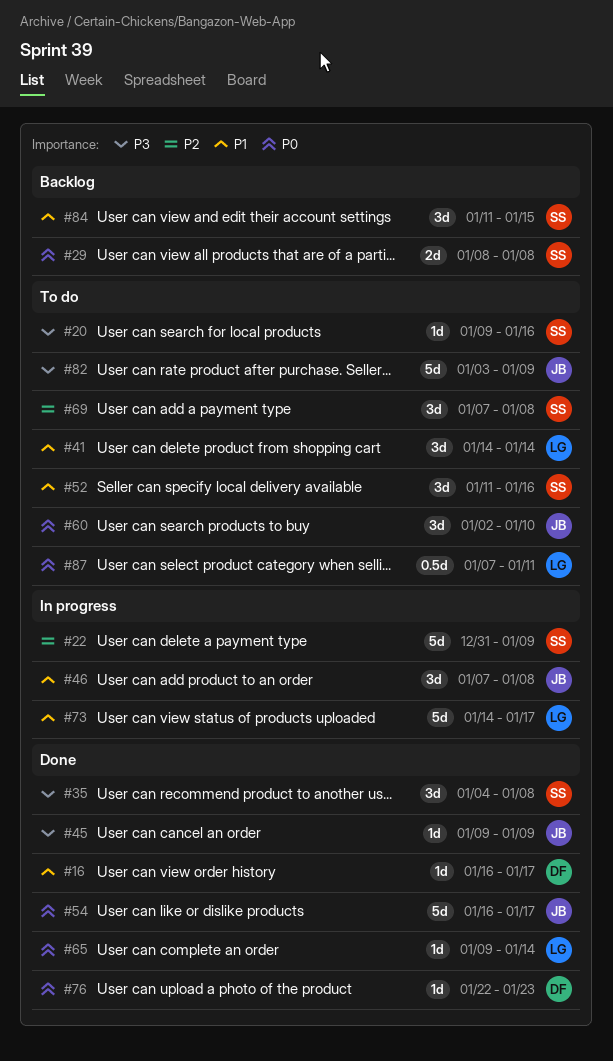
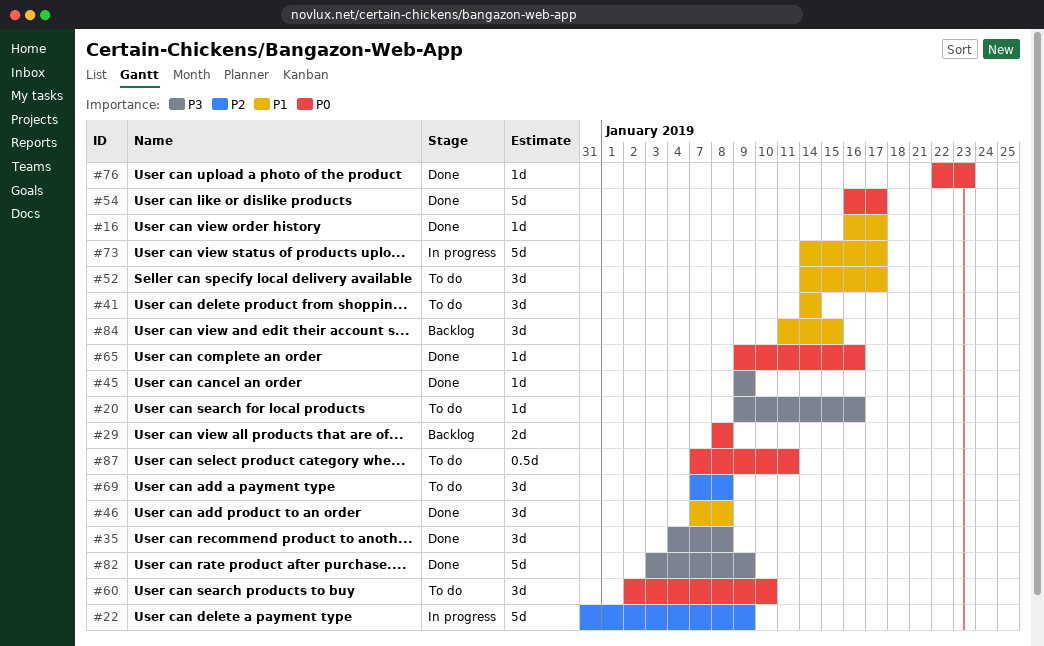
#46, status: In progress -> Done
#52, start: Jan 11 -> Jan 14
#52, due: Jan 16 -> Jan 17
#65, due: Jan 14 -> Jan 16
#82, status: To do -> Done

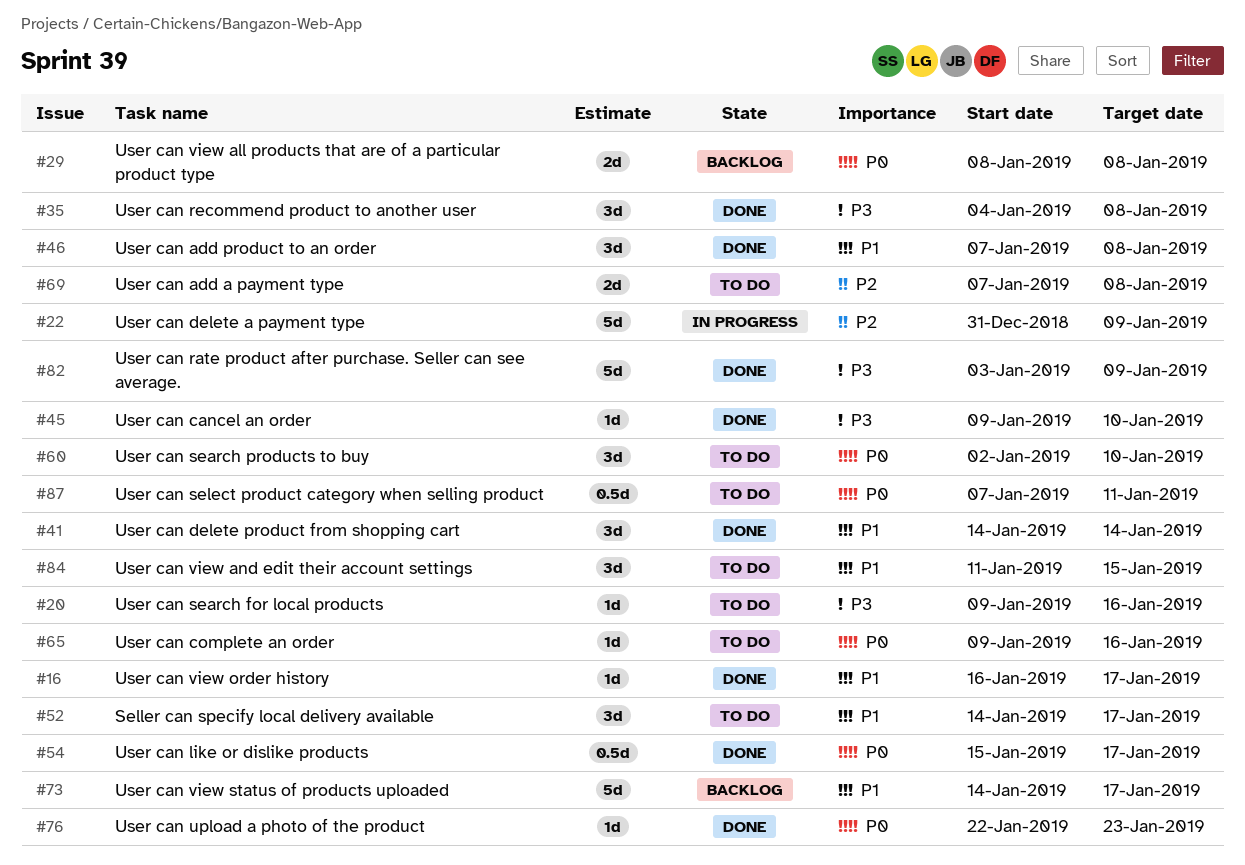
#41, status: To do -> Done
#45, due: Jan 9 -> Jan 10
#54, estimate: 5d -> 0.5d
#54, start: Jan 16 -> Jan 15
#65, status: Done -> To do
#69, estimate: 3d -> 2d
#73, status: In progress -> Backlog
#84, status: Backlog -> To do

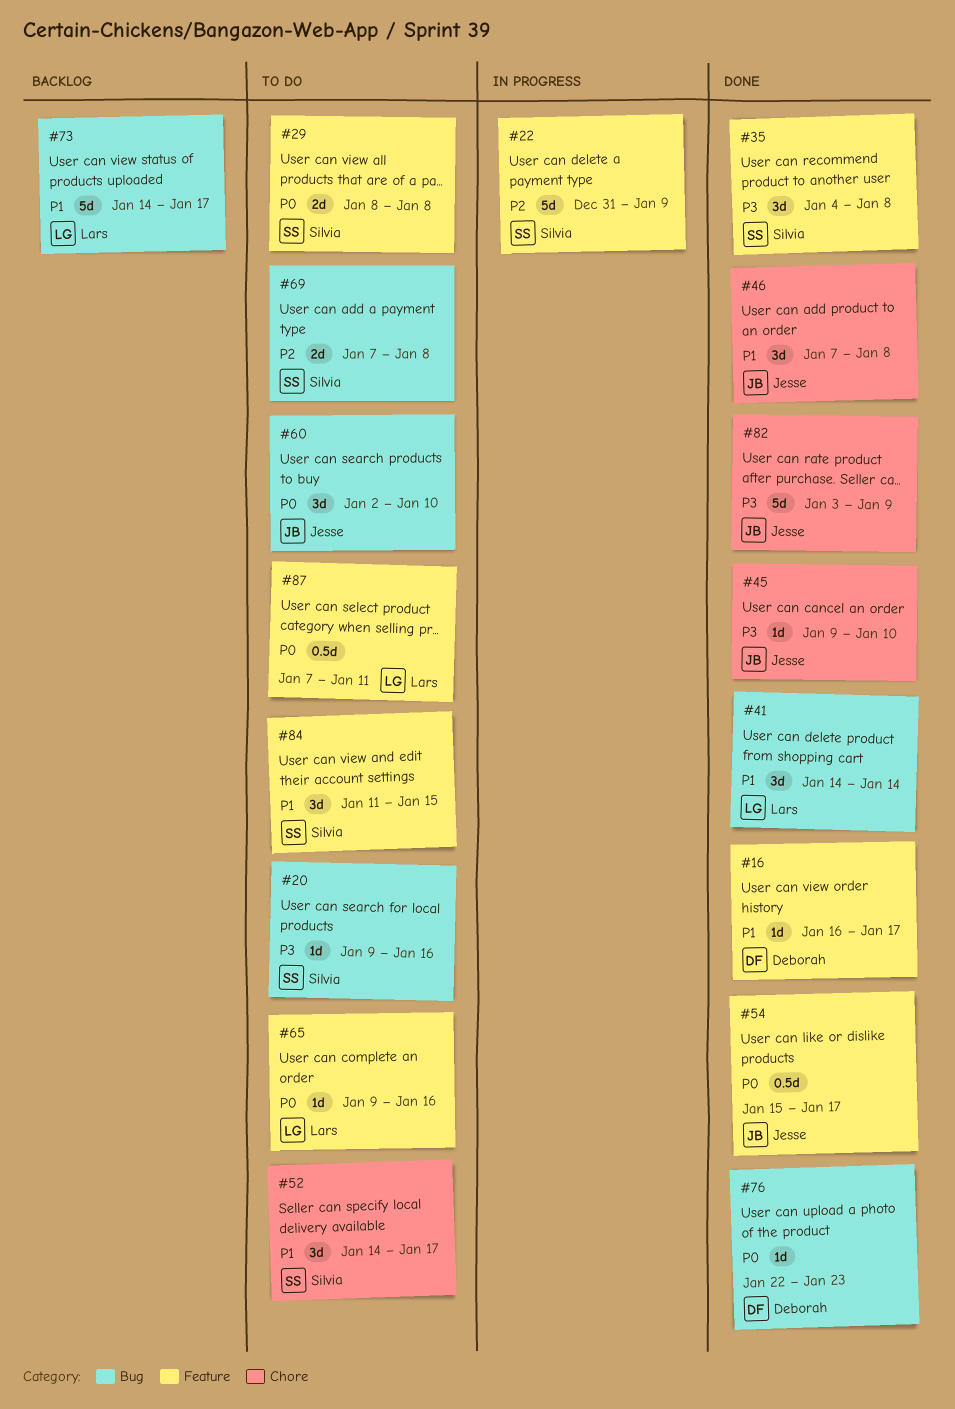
#29, status: Backlog -> To do

